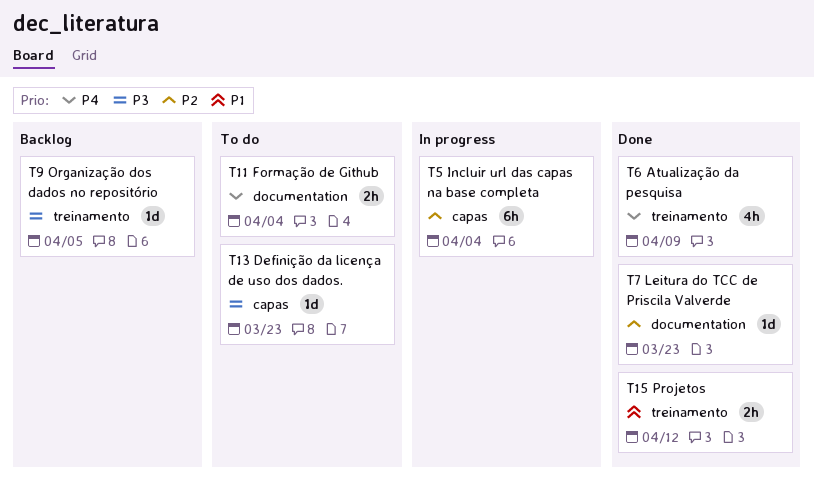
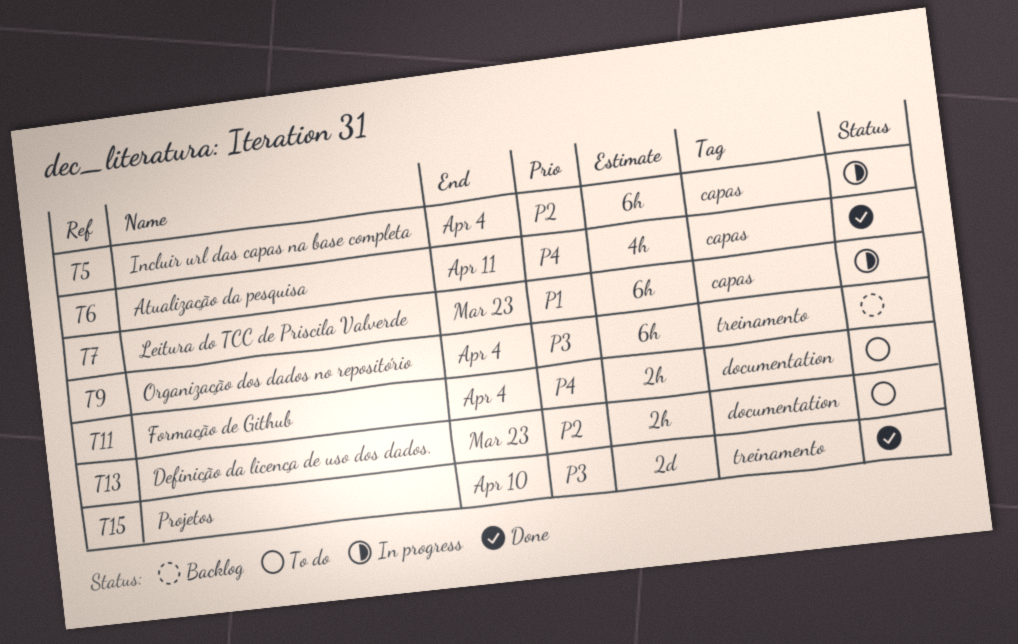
T6, label: treinamento -> capas
T6, due: Apr 9 -> Apr 11
T7, status: Done -> In progress
T7, priority: P2 -> P1
T7, label: documentation -> capas
T7, estimate: 1d -> 6h
T9, estimate: 1d -> 6h
T9, due: Apr 5 -> Apr 4
T13, priority: P3 -> P2
T13, label: capas -> documentation
T13, estimate: 1d -> 2h
T15, priority: P1 -> P3
T15, estimate: 2h -> 2d
T15, due: Apr 12 -> Apr 10

